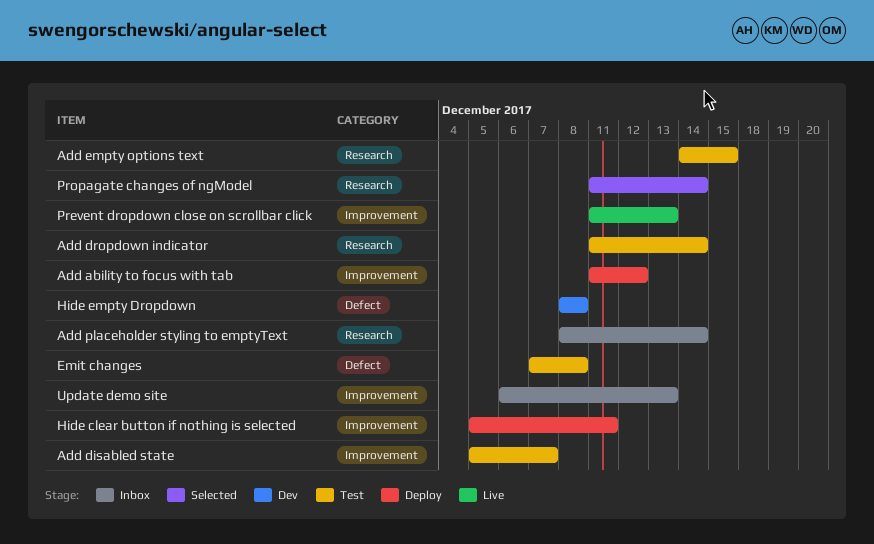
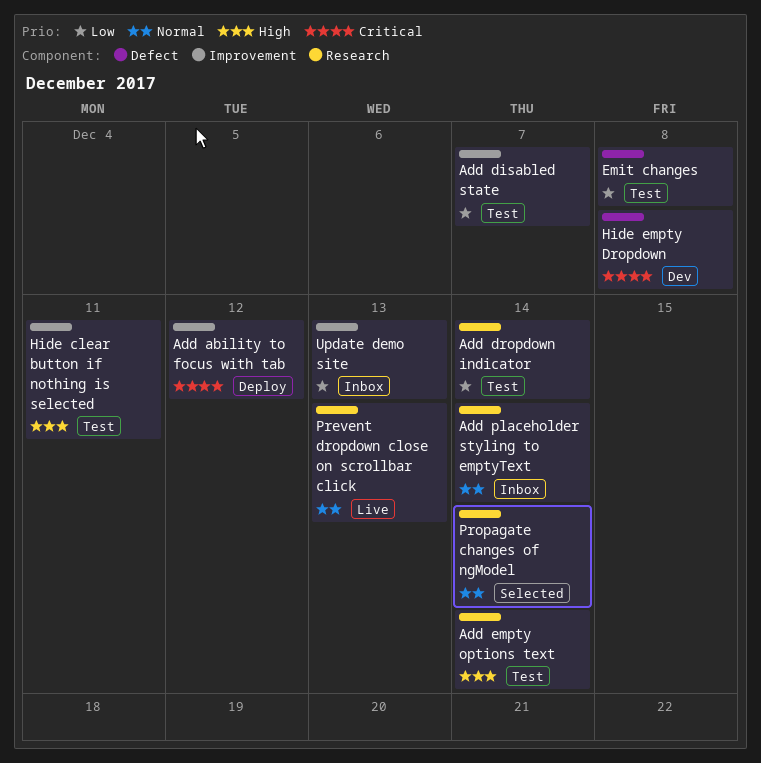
Add empty options text, due: Dec 15 -> Dec 14
Hide clear button if nothing is selected, status: Deploy -> Test
Prevent dropdown close on scrollbar click, label: Improvement -> Research

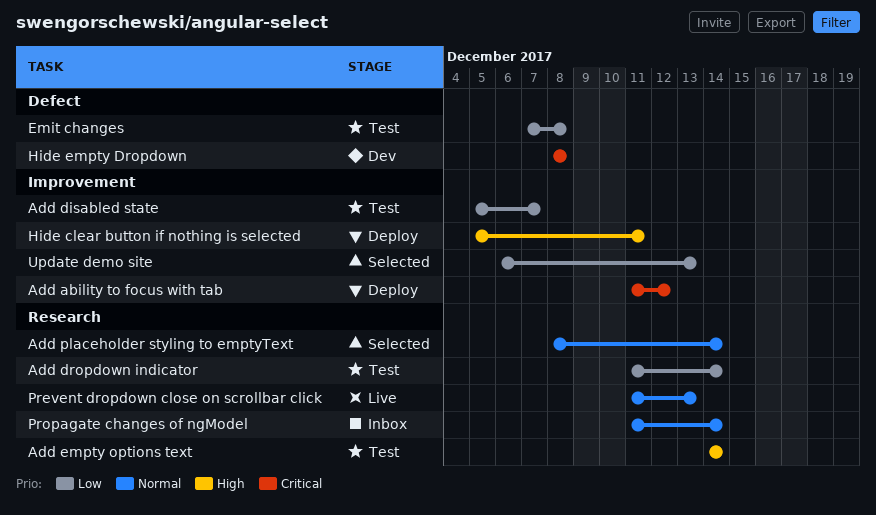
Add placeholder styling to emptyText, status: Inbox -> Selected
Hide clear button if nothing is selected, status: Test -> Deploy
Propagate changes of ngModel, status: Selected -> Inbox
Update demo site, status: Inbox -> Selected

